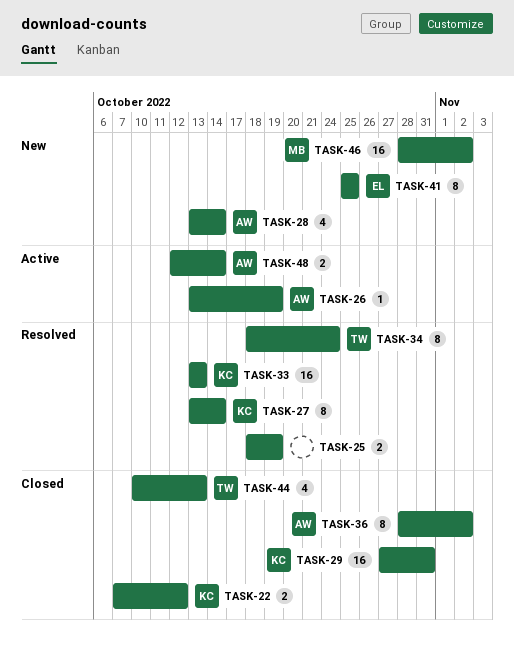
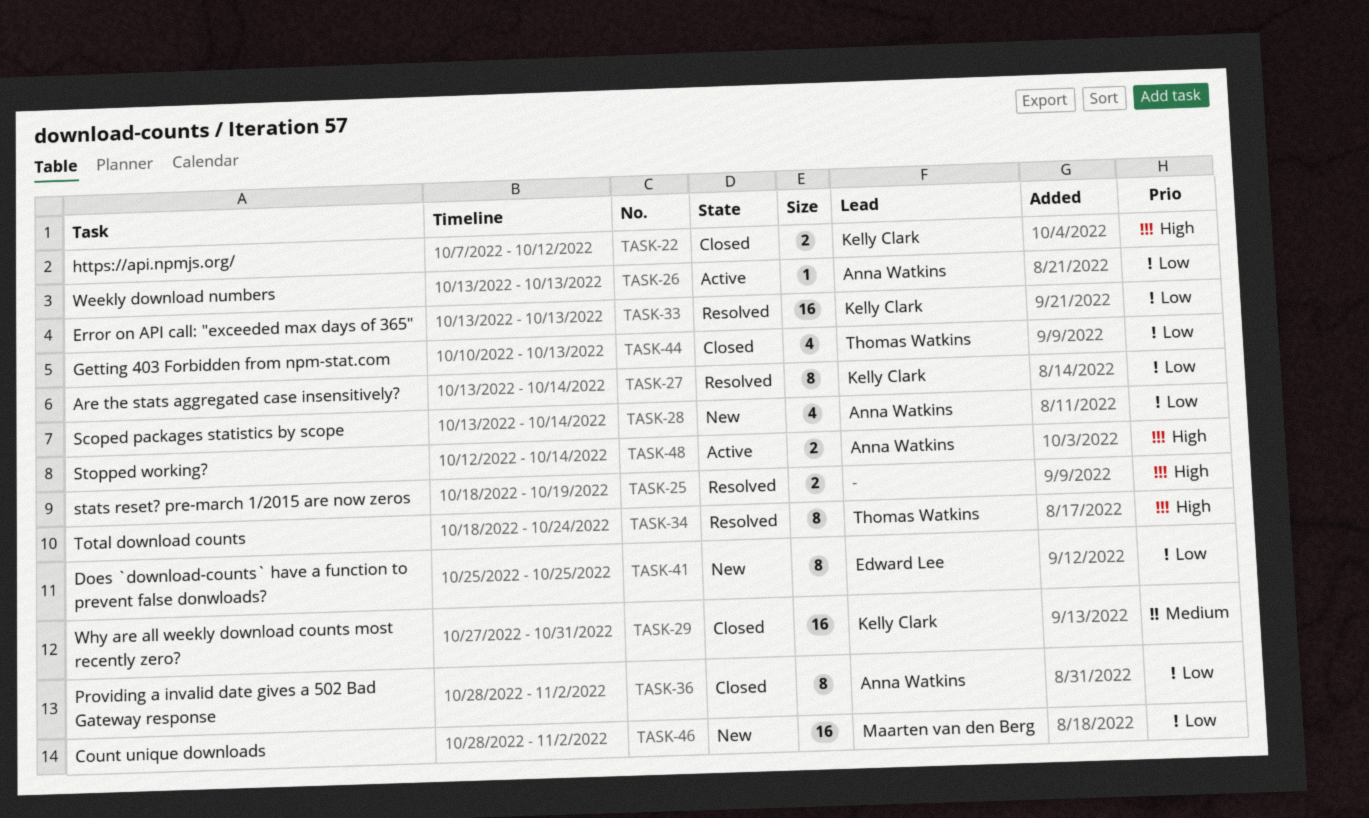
TASK-26, due: Oct 19 -> Oct 13

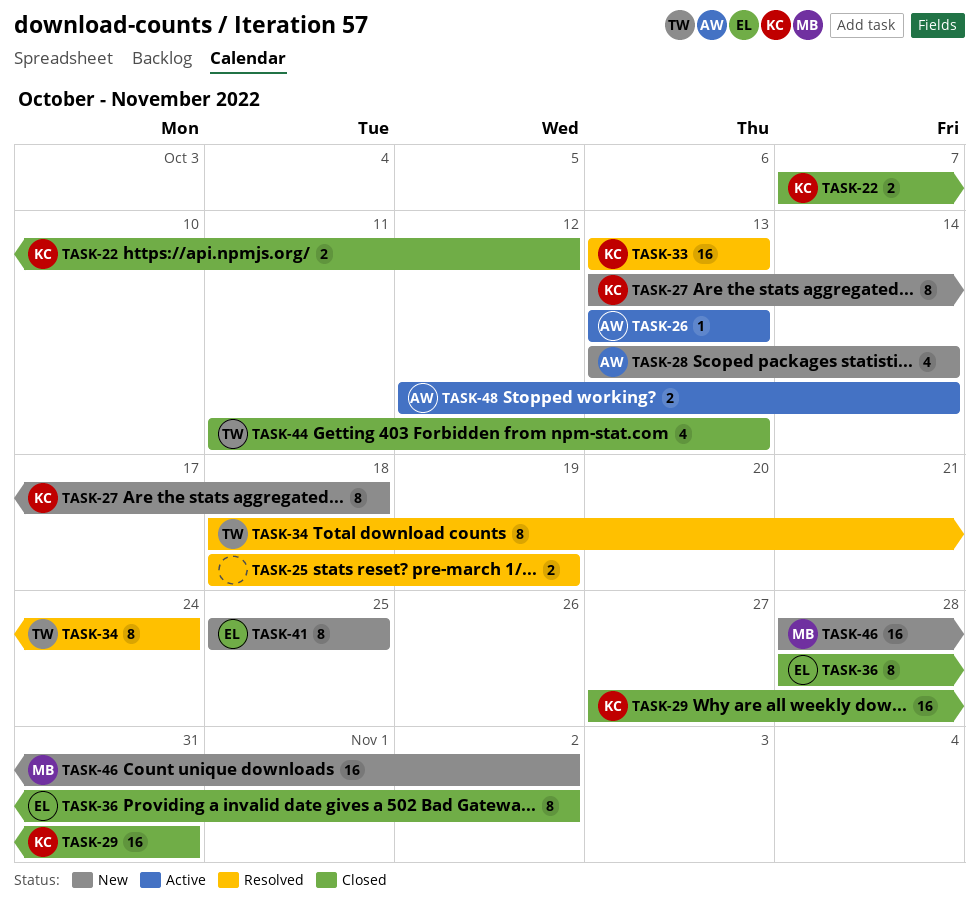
TASK-27, status: Resolved -> New
TASK-27, due: Oct 14 -> Oct 18
TASK-36, owner: Anna Watkins -> Edward Lee
TASK-44, start: Oct 10 -> Oct 11

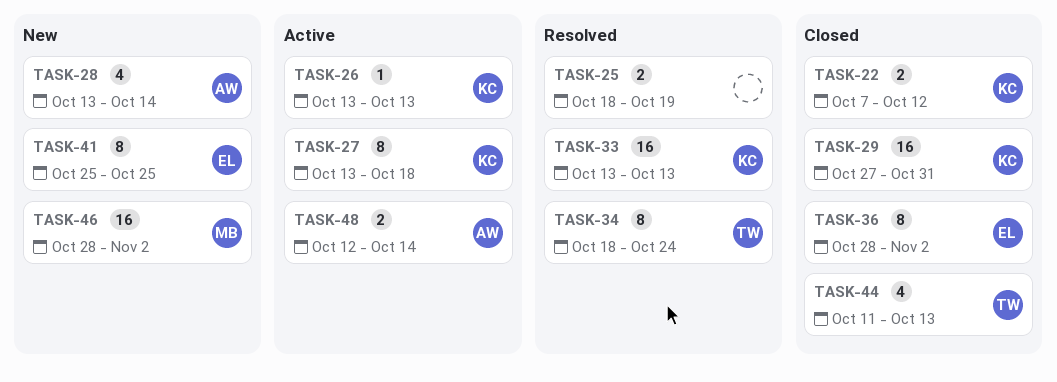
TASK-26, owner: AW -> KC
TASK-27, status: New -> Active

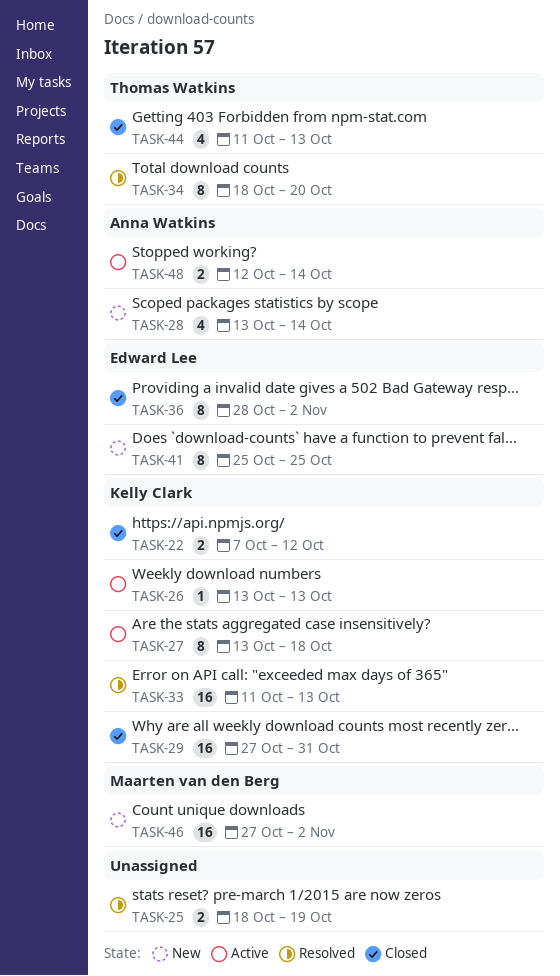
TASK-33, start: Oct 13 -> Oct 11
TASK-34, due: Oct 24 -> Oct 20
TASK-46, start: Oct 28 -> Oct 27

